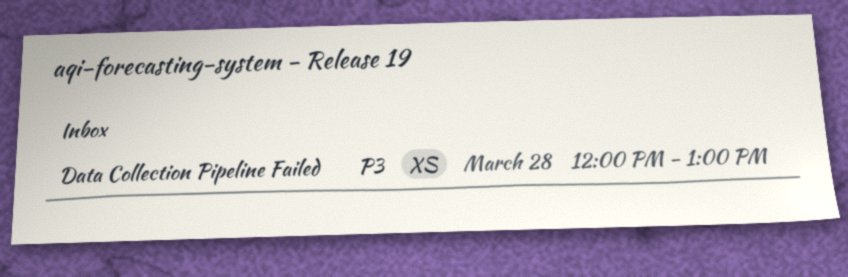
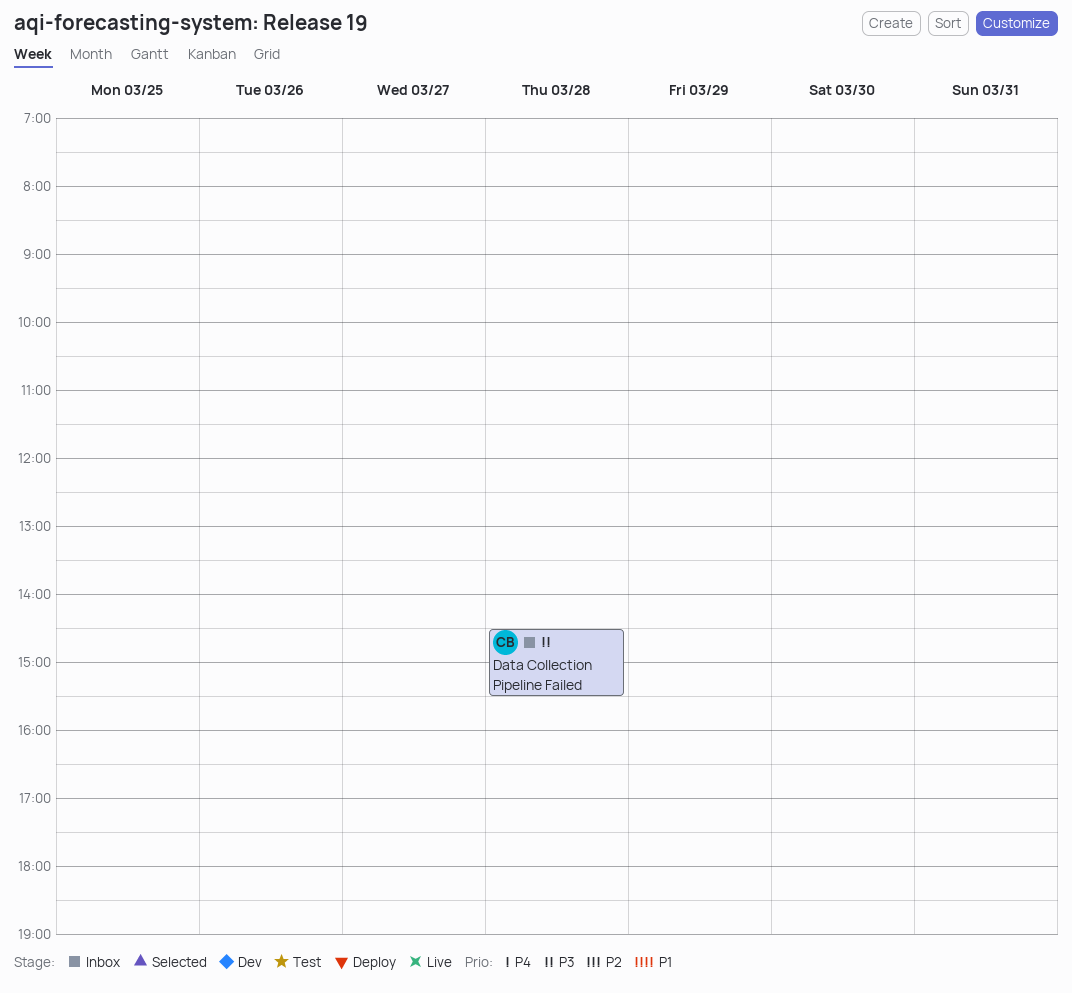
Data Collection Pipeline Failed, begins: 12:00 -> 14:30
Data Collection Pipeline Failed, ends: 13:00 -> 15:30

